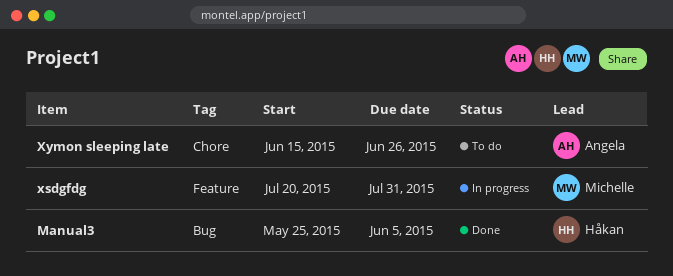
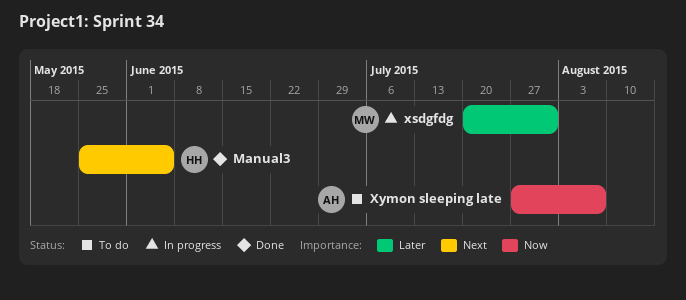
Xymon sleeping late, start: Jun 15 -> Jul 27
Xymon sleeping late, due: Jun 26 -> Aug 7

